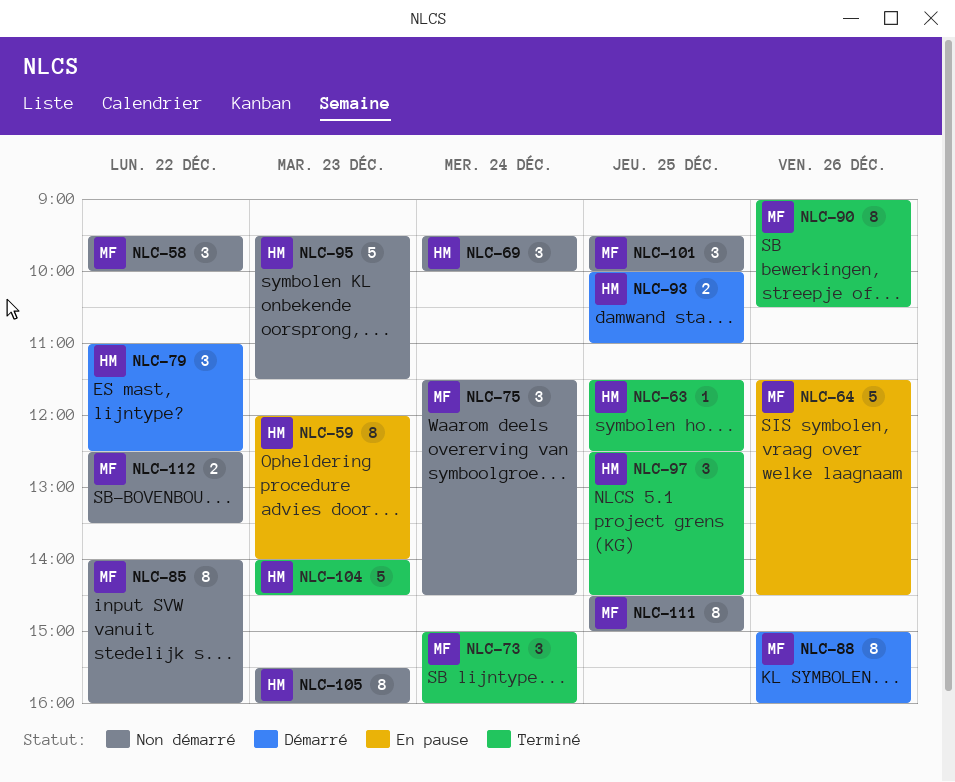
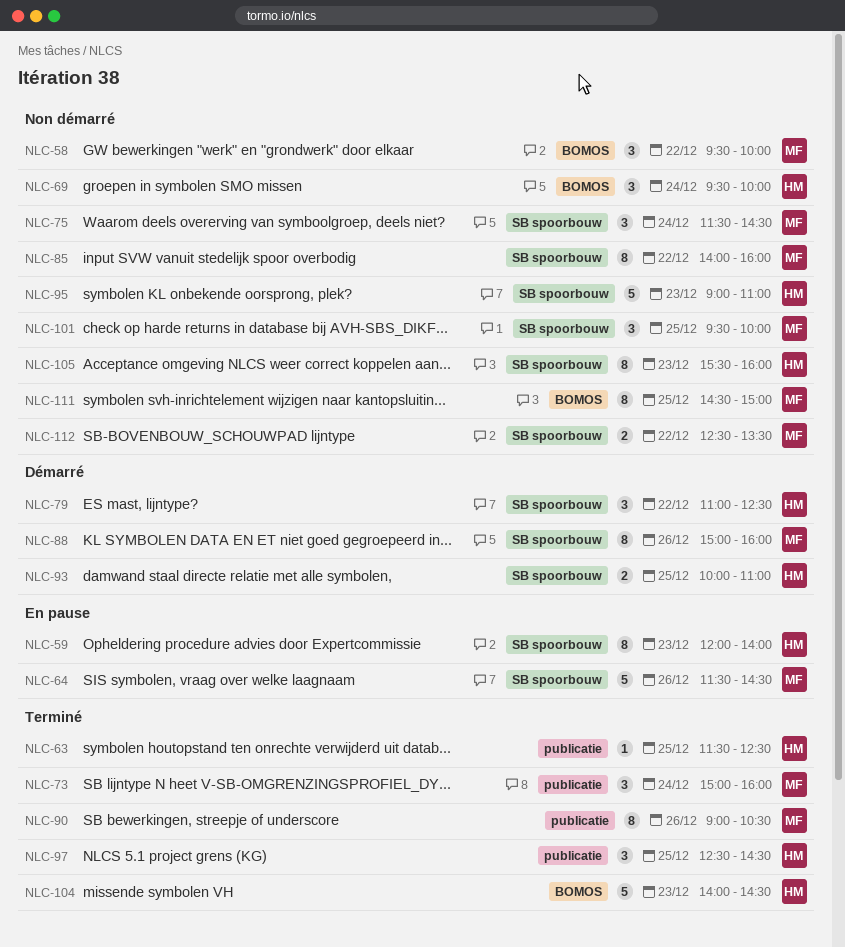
NLC-95, begins: 09:30 -> 09:00
NLC-95, ends: 11:30 -> 11:00

